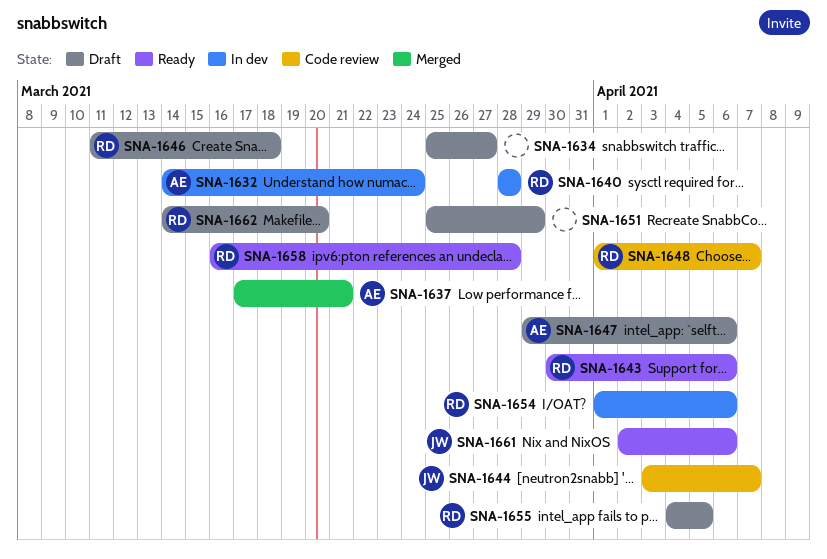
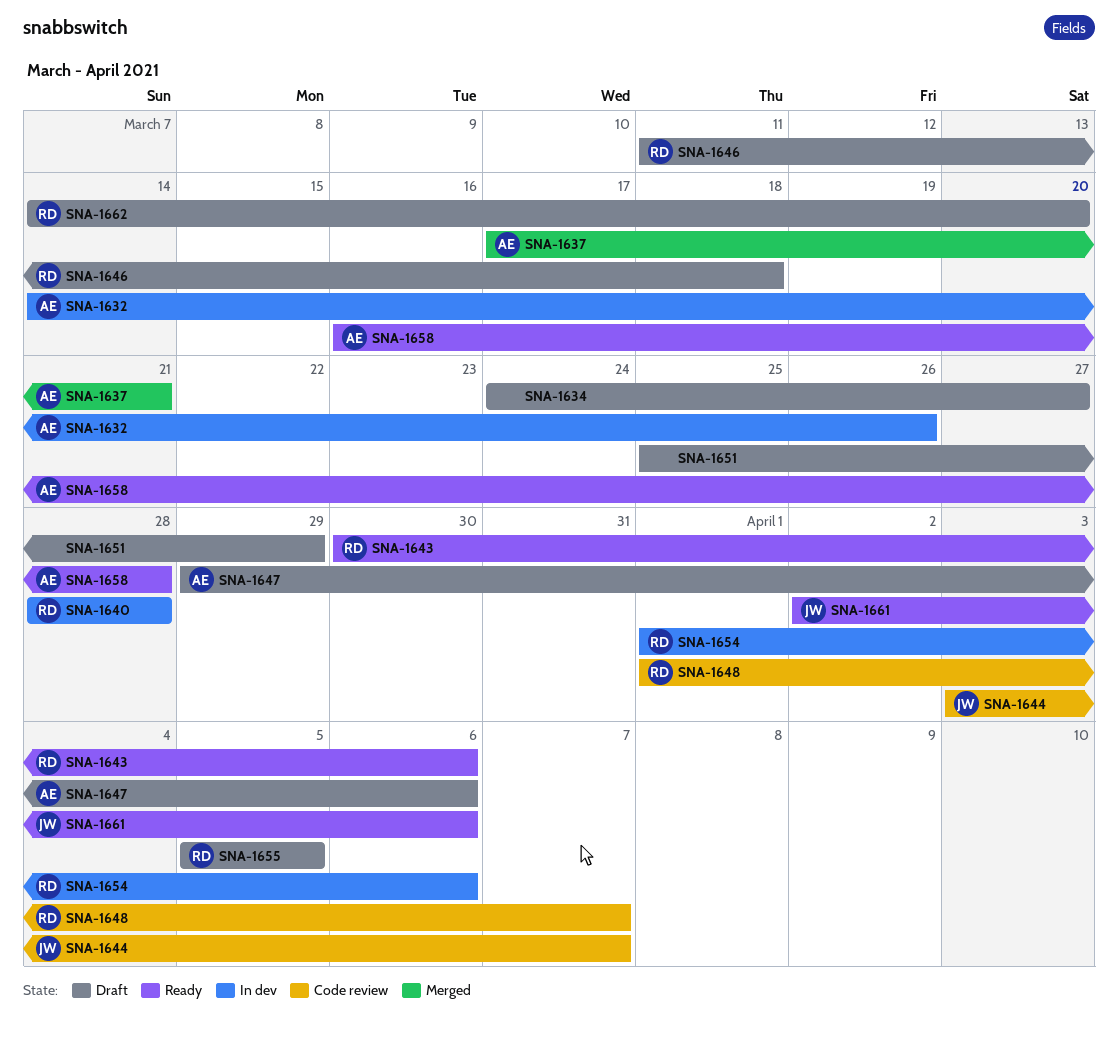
SNA-1632, due: Mar 24 -> Mar 26
SNA-1634, start: Mar 25 -> Mar 24
SNA-1655, start: Apr 4 -> Apr 5
SNA-1658, owner: RD -> AE

